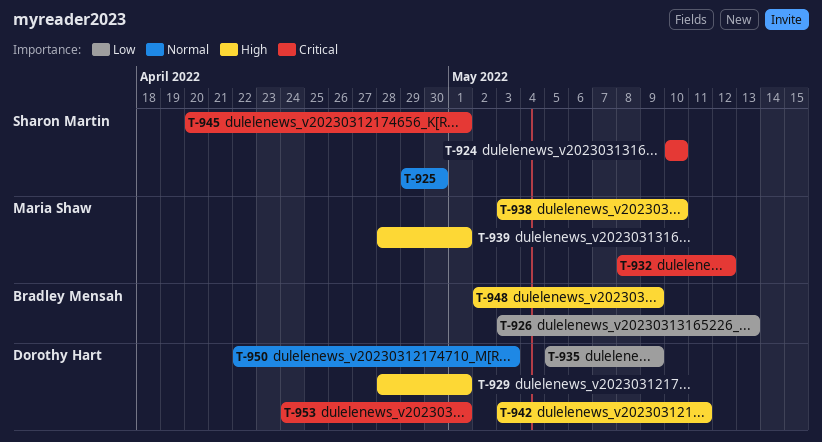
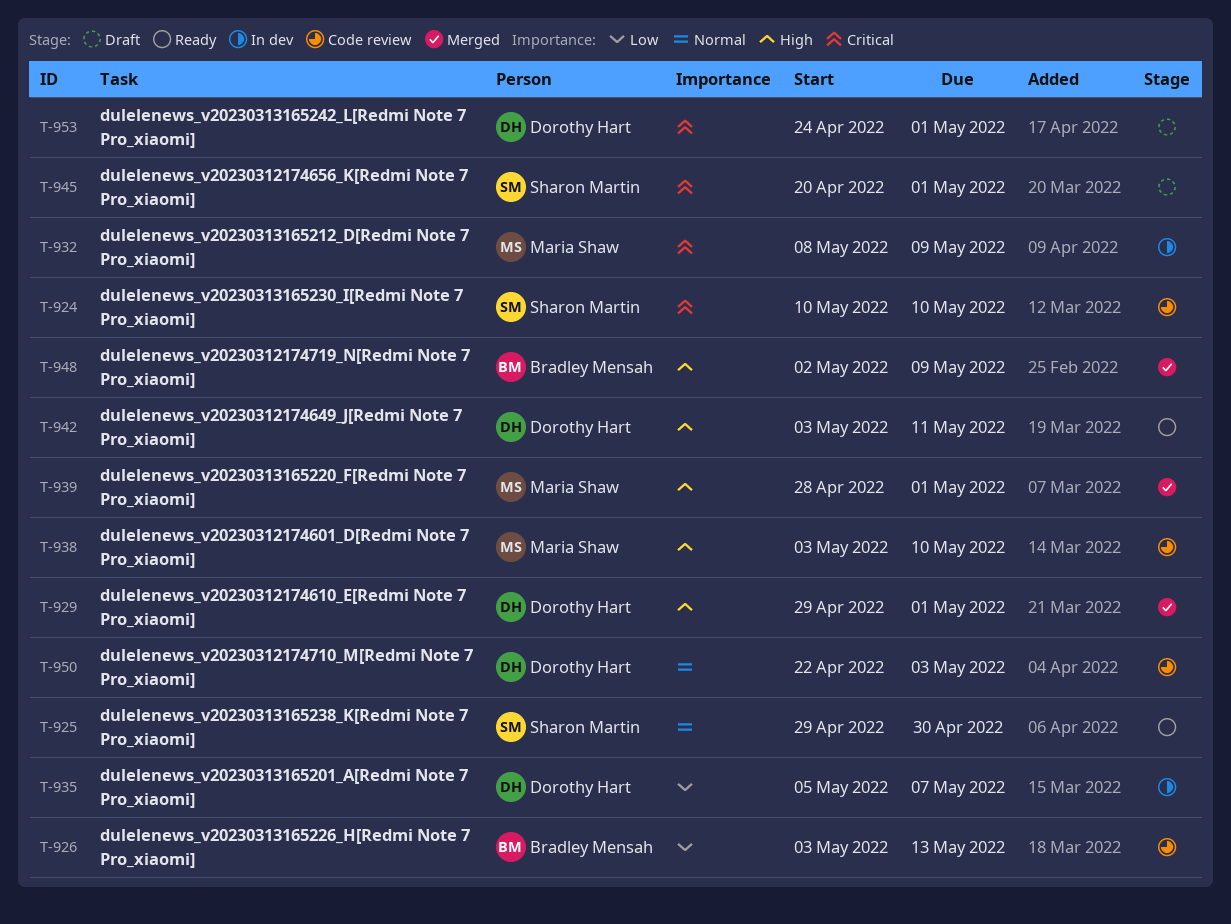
T-929, start: Apr 28 -> Apr 29
T-932, due: May 12 -> May 9
T-935, due: May 9 -> May 7

